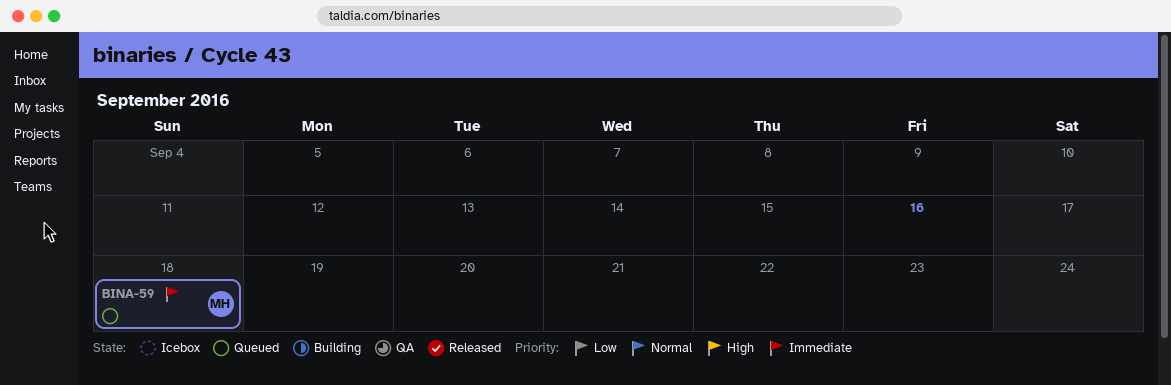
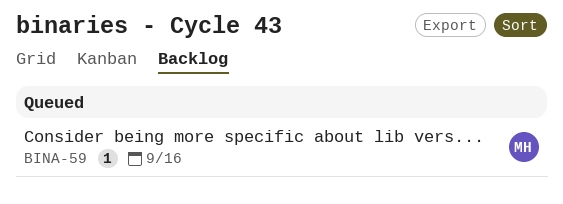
BINA-59, due: Sep 18 -> Sep 16

